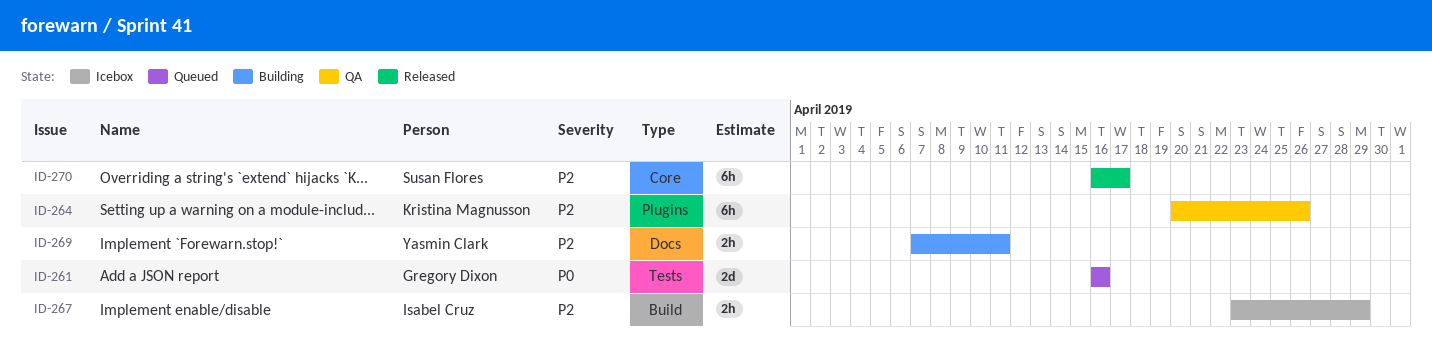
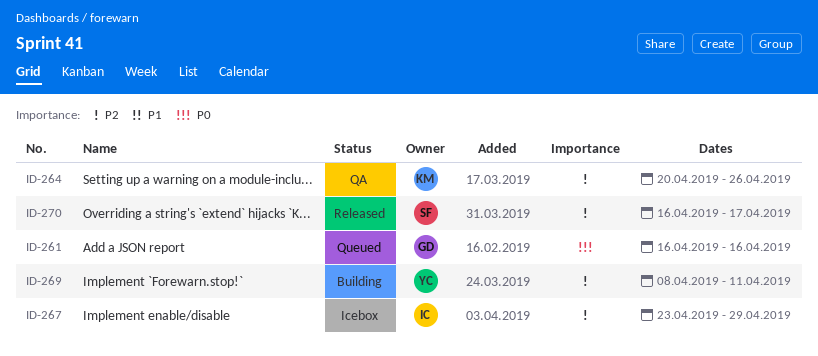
ID-269, start: Apr 7 -> Apr 8

